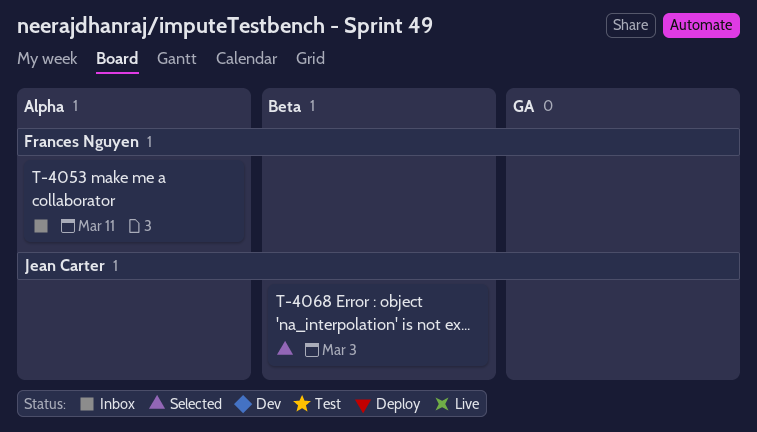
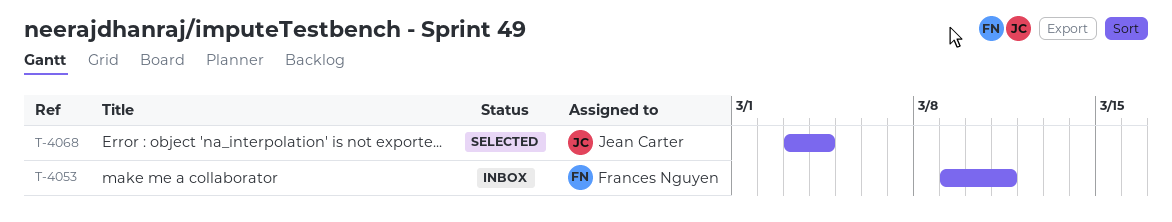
T-4068, due: Mar 3 -> Mar 4

